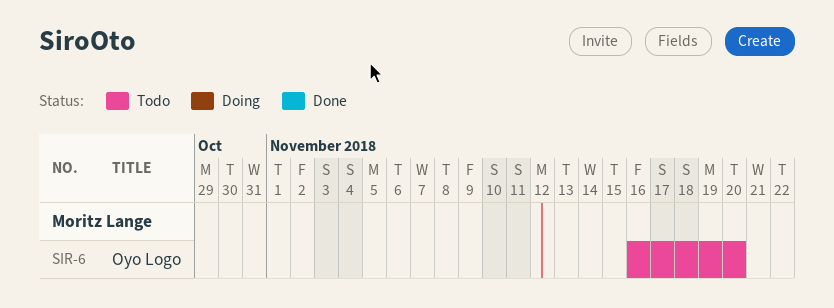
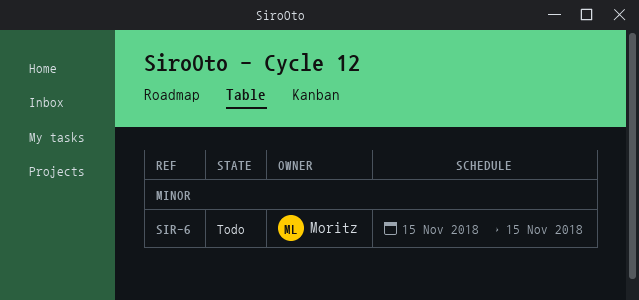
SIR-6, start: Nov 16 -> Nov 15
SIR-6, due: Nov 20 -> Nov 15

